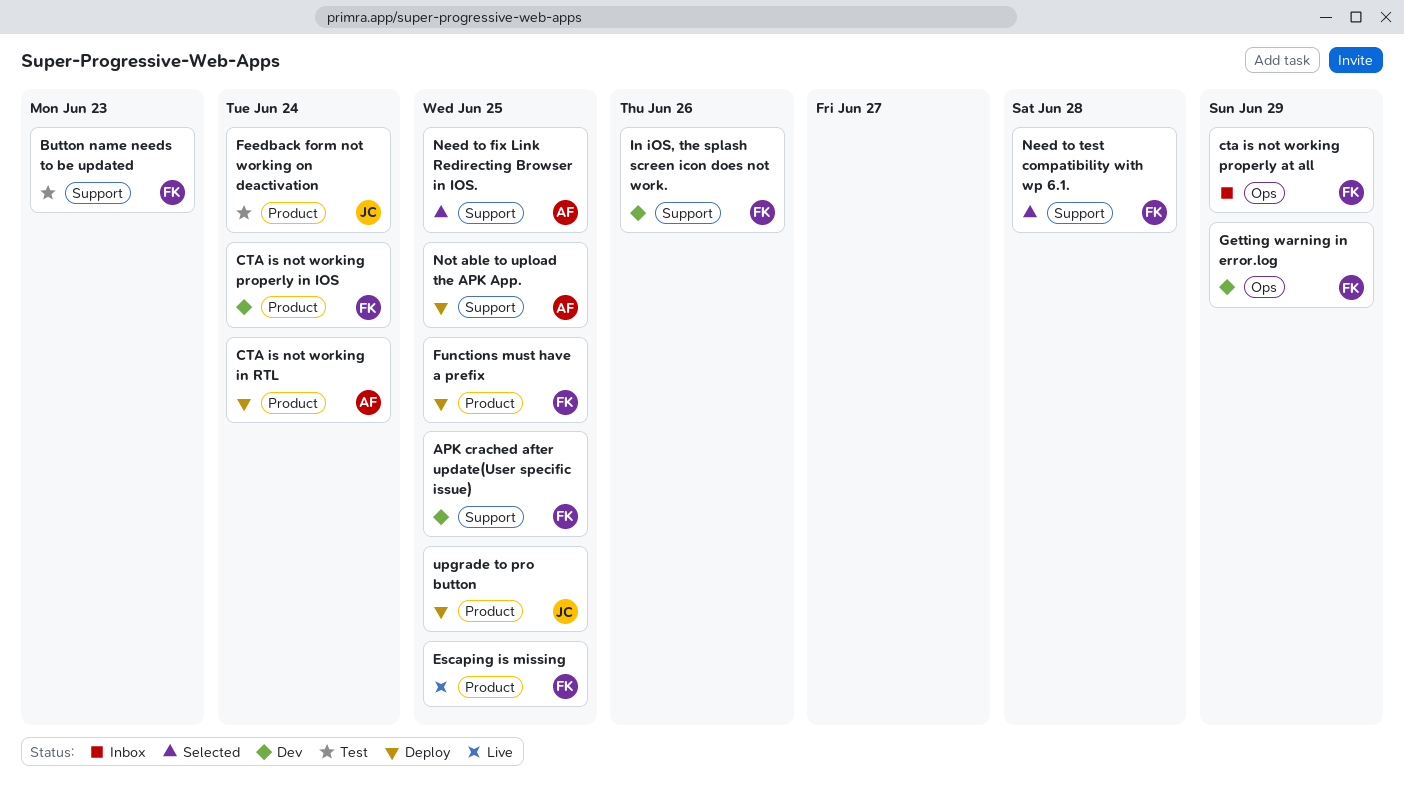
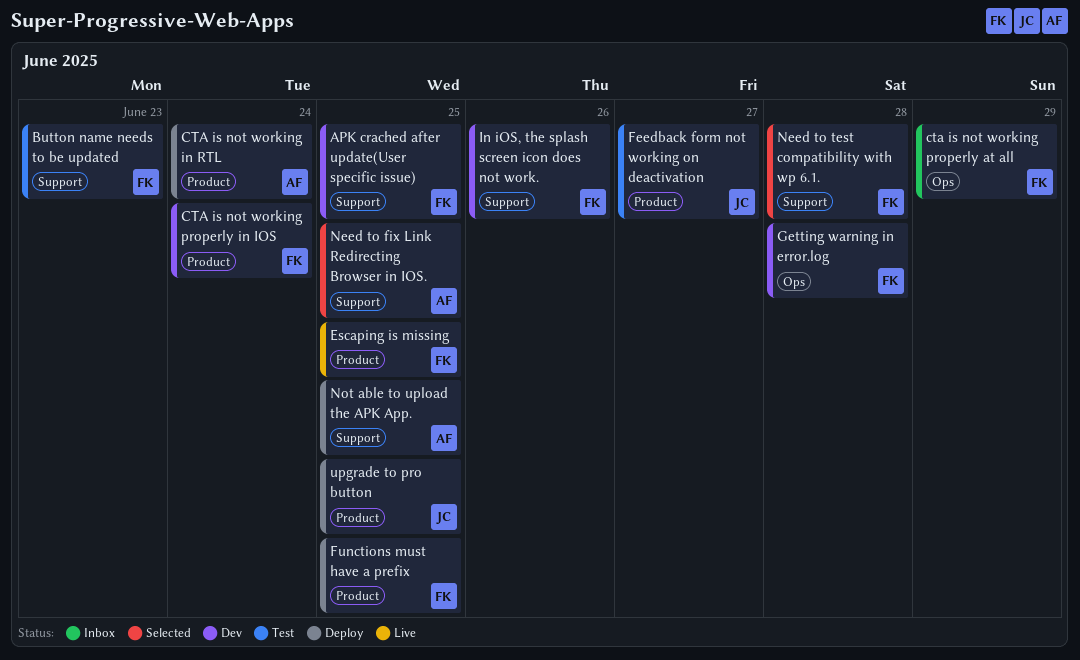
Feedback form not working on deactivation, due: Jun 24 -> Jun 27
Getting warning in error.log, due: Jun 29 -> Jun 28

